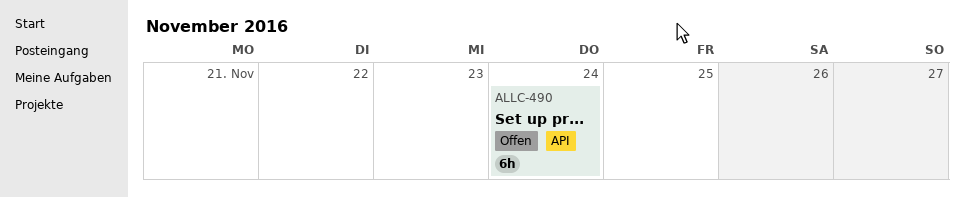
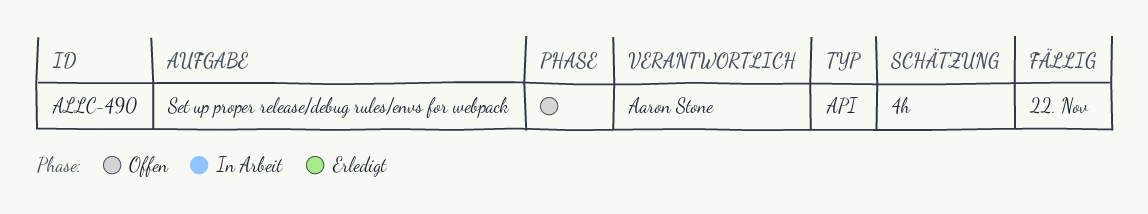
ALLC-490, estimate: 6h -> 4h
ALLC-490, due: Nov 24 -> Nov 22

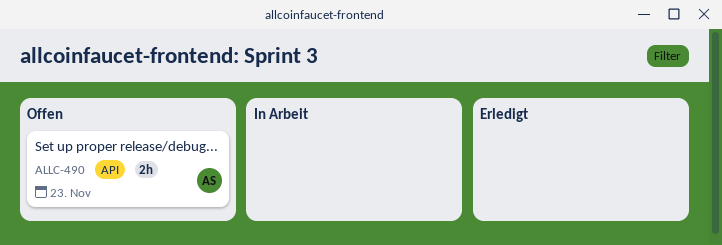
ALLC-490, estimate: 4h -> 2h
ALLC-490, due: Nov 22 -> Nov 23

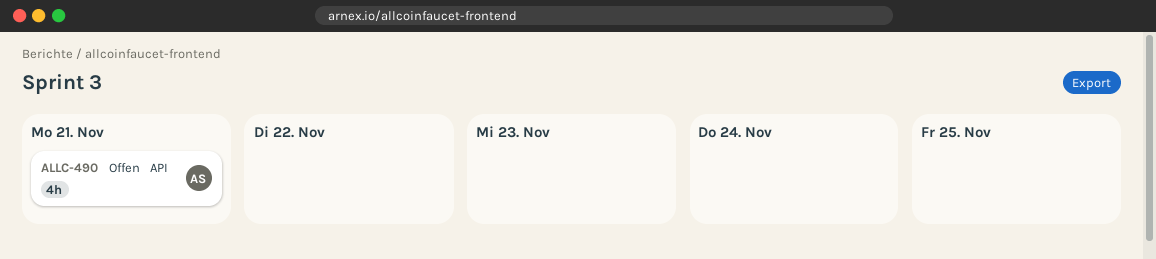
ALLC-490, estimate: 2h -> 4h
ALLC-490, due: Nov 23 -> Nov 21

